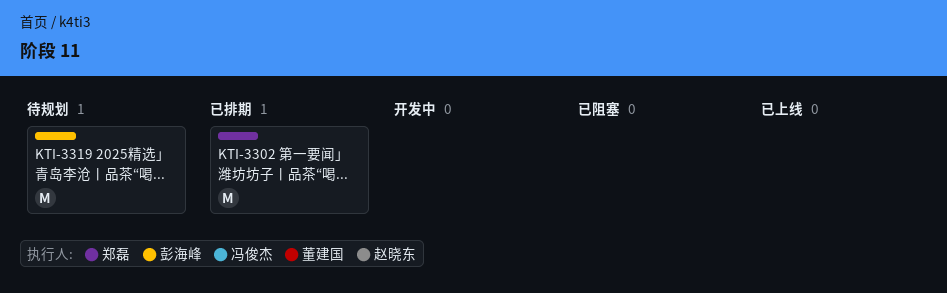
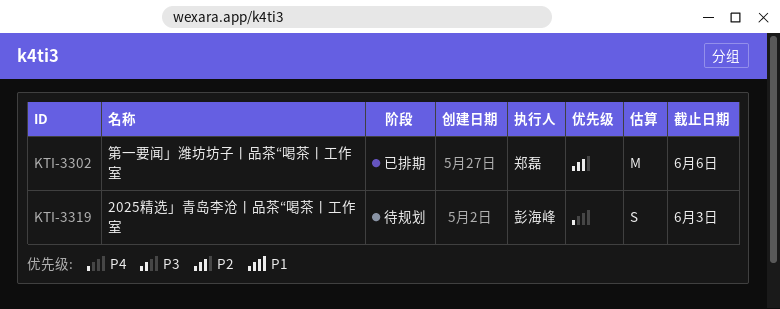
KTI-3319, estimate: M -> S

